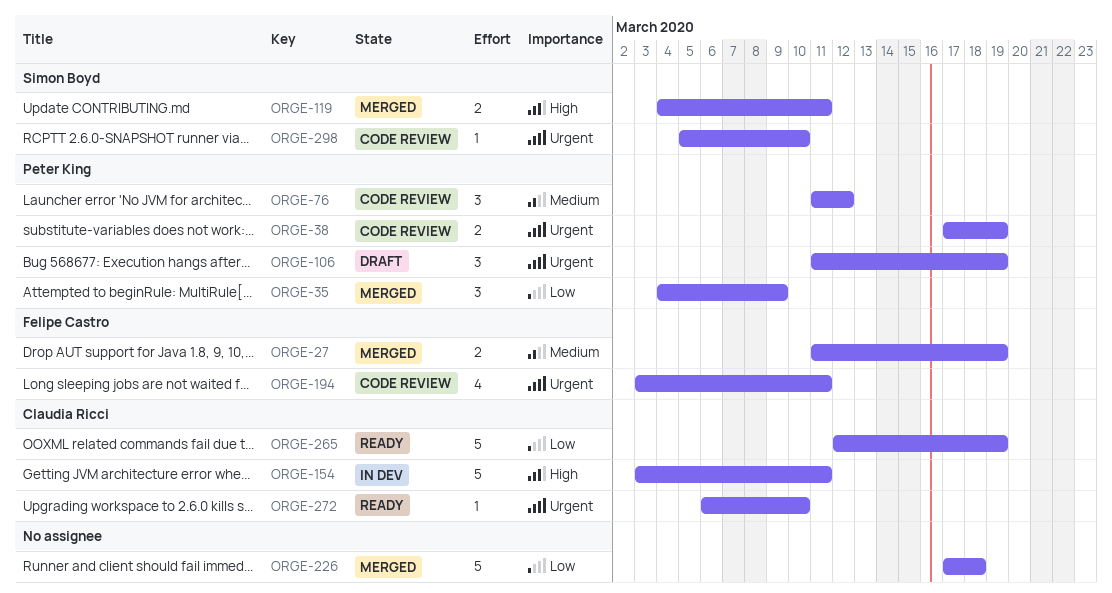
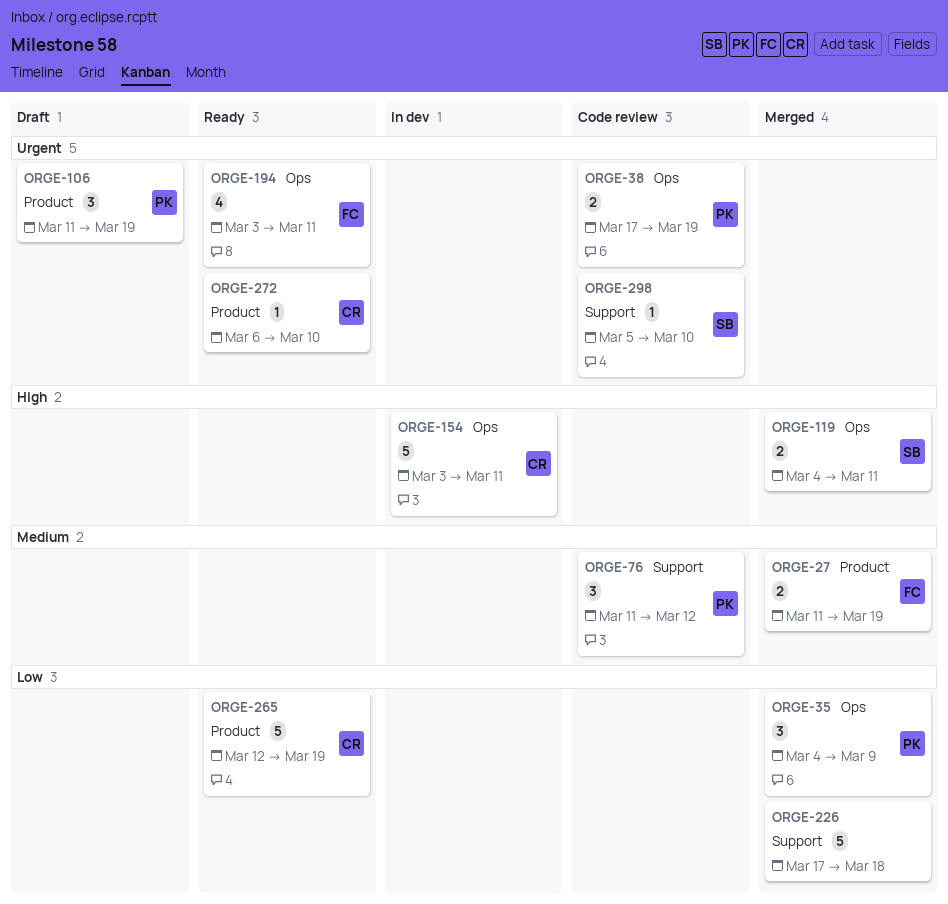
ORGE-194, status: Code review -> Ready

